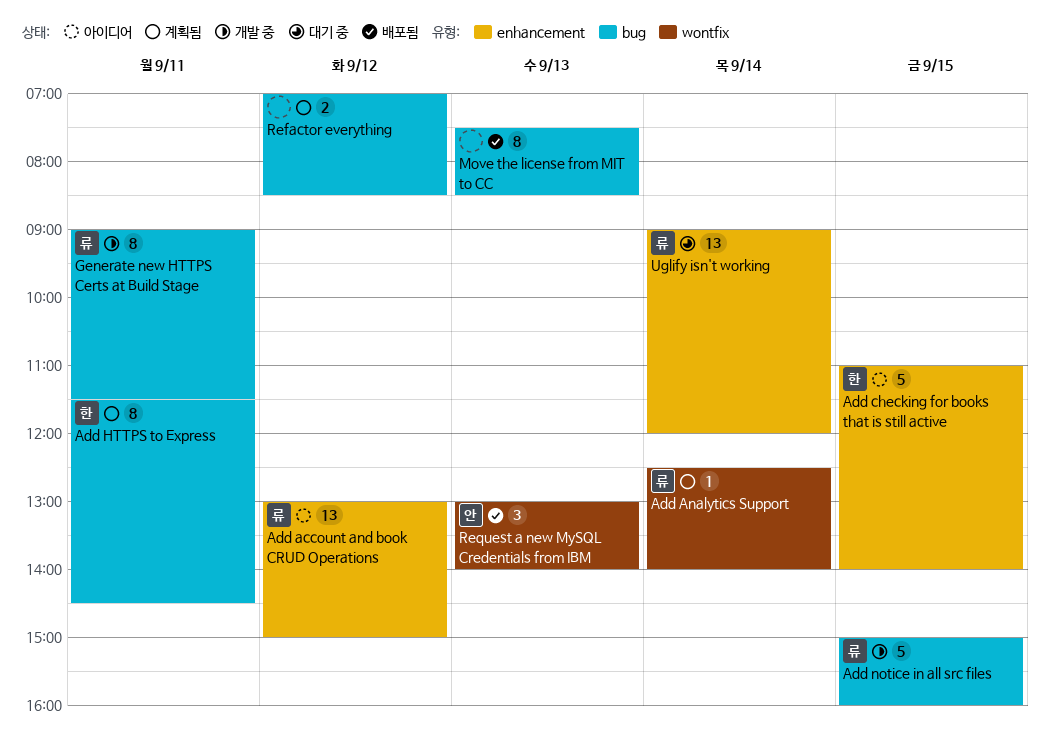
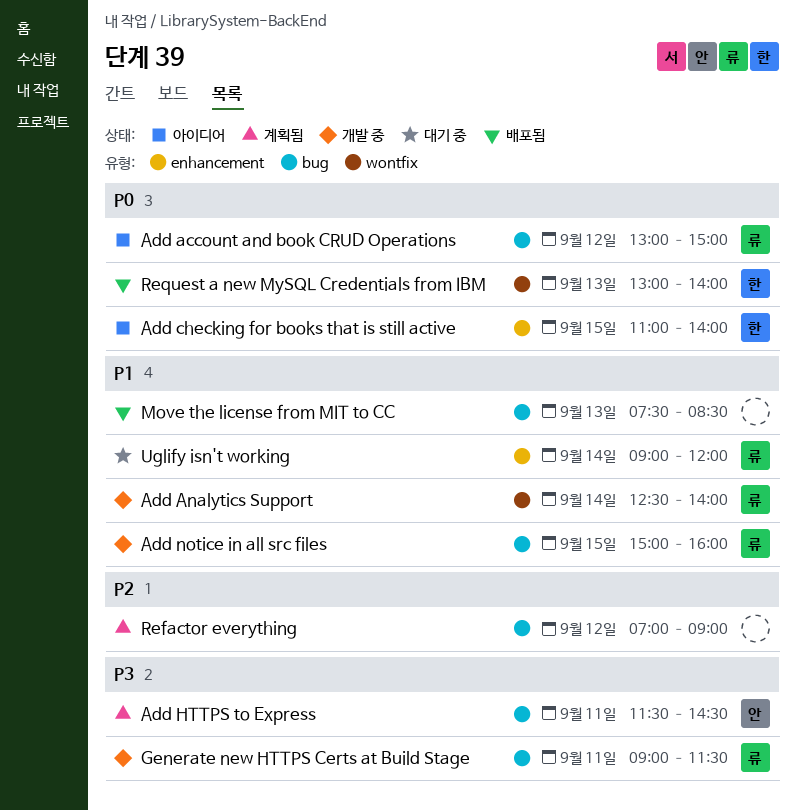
Add account and book CRUD Operations, label: enhancement -> bug
Add Analytics Support, status: 계획됨 -> 개발 중
Add HTTPS to Express, owner: 한 -> 안
Refactor everything, ends: 08:30 -> 09:00
Request a new MySQL Credentials from IBM, owner: 안 -> 한

